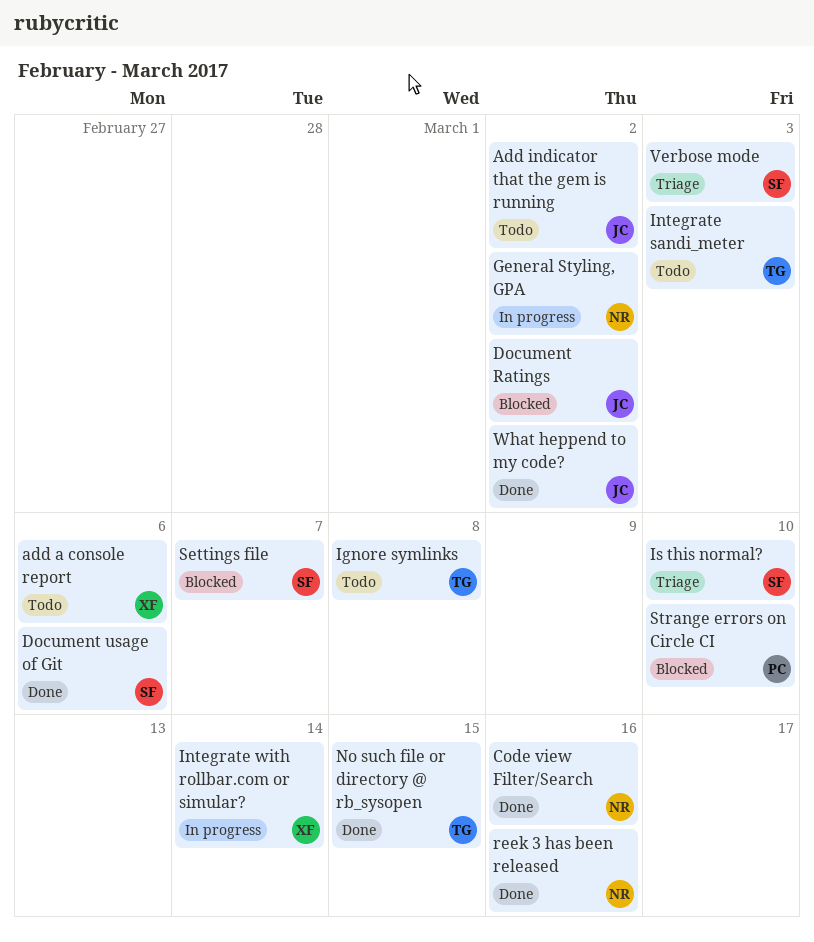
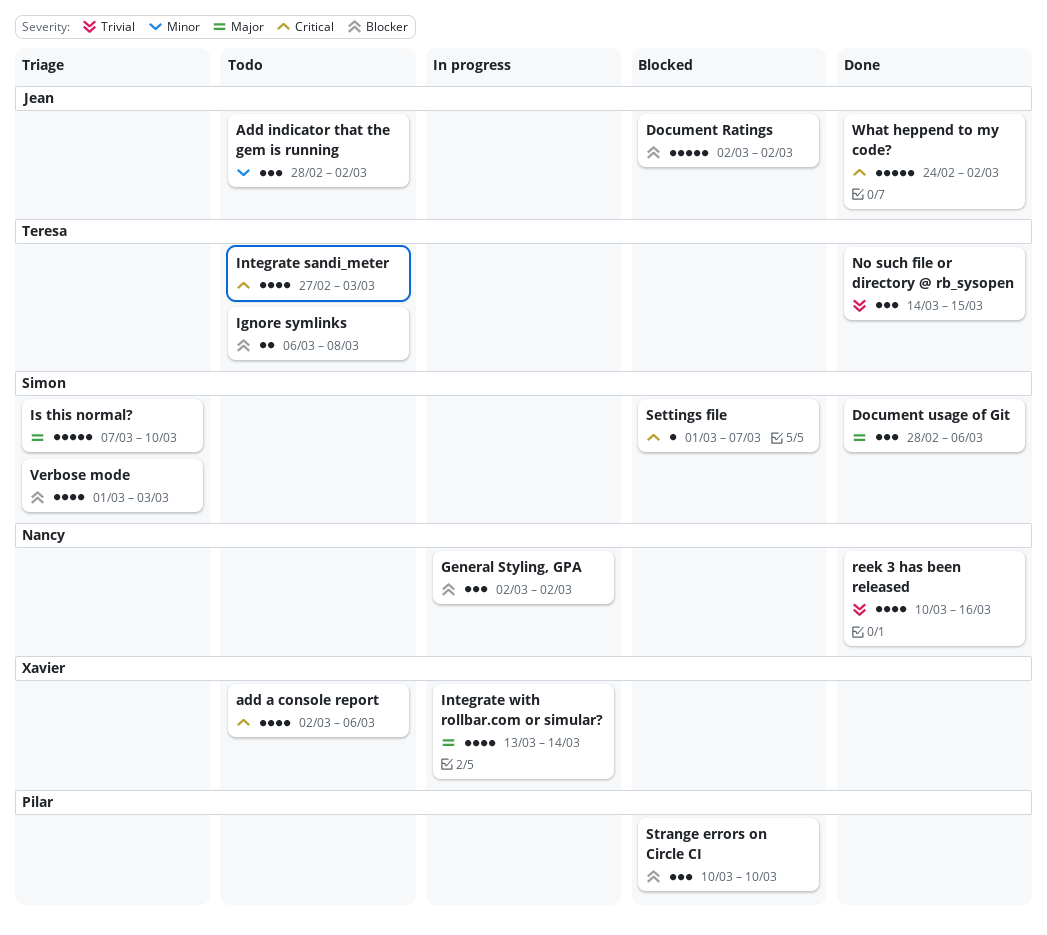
Code view Filter/Search: present -> none

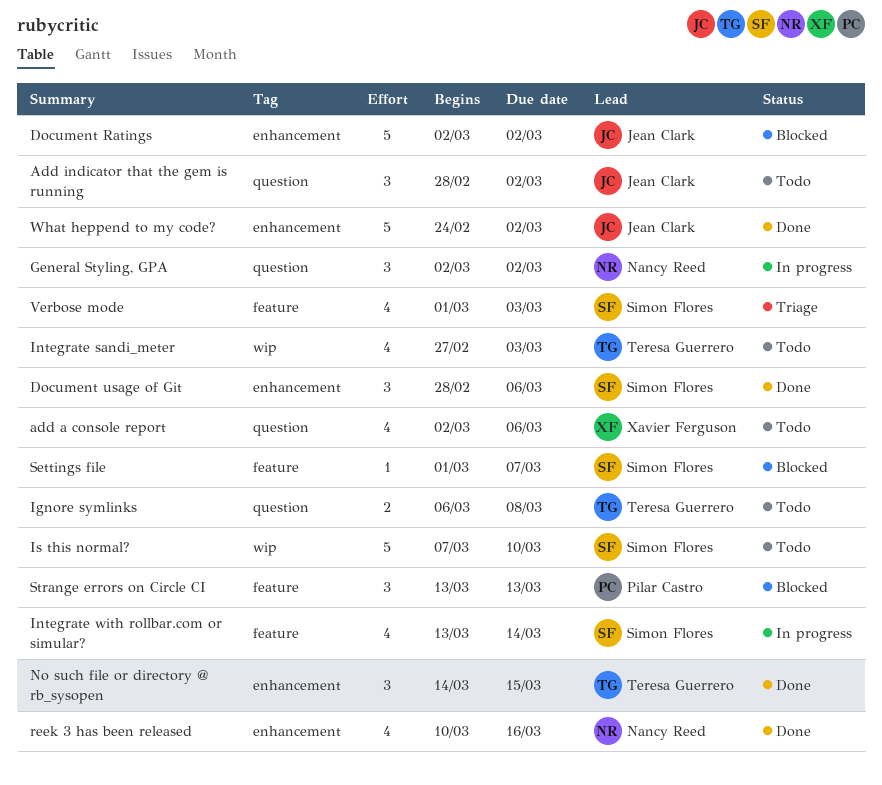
Integrate with rollbar.com or simular?, owner: Xavier Ferguson -> Simon Flores
Is this normal?, status: Triage -> Todo
Strange errors on Circle CI, start: Mar 10 -> Mar 13
Strange errors on Circle CI, due: Mar 10 -> Mar 13

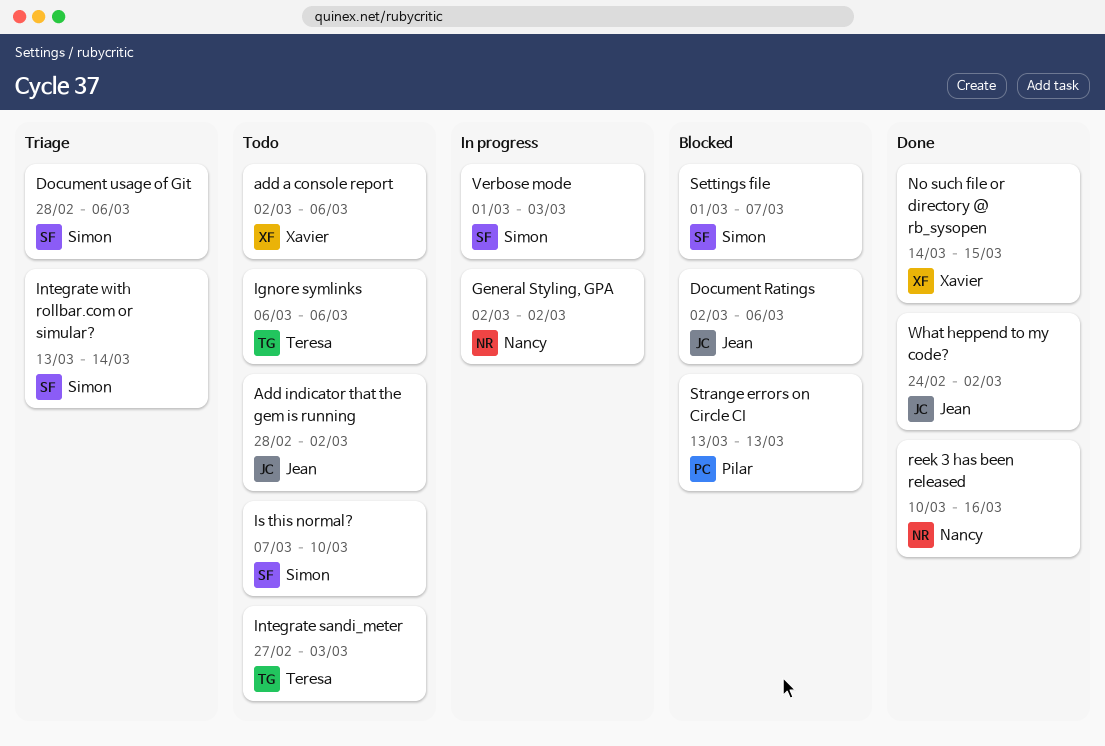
Document Ratings, due: Mar 2 -> Mar 6
Document usage of Git, status: Done -> Triage
Ignore symlinks, due: Mar 8 -> Mar 6
Integrate with rollbar.com or simular?, status: In progress -> Triage
No such file or directory @ rb_sysopen, owner: Teresa Guerrero -> Xavier Ferguson
Verbose mode, status: Triage -> In progress

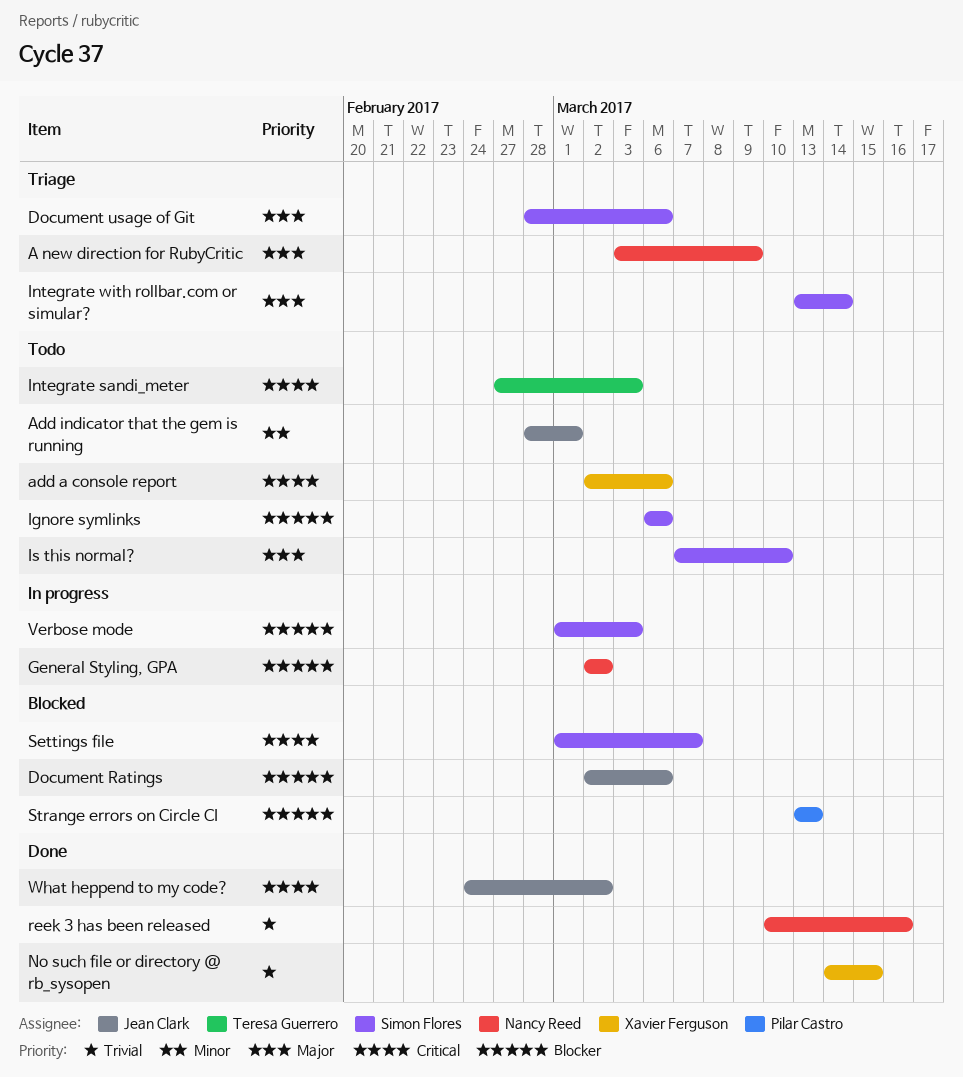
A new direction for RubyCritic: none -> present
Add indicator that the gem is running, due: Mar 2 -> Mar 1
Ignore symlinks, owner: Teresa Guerrero -> Simon Flores

